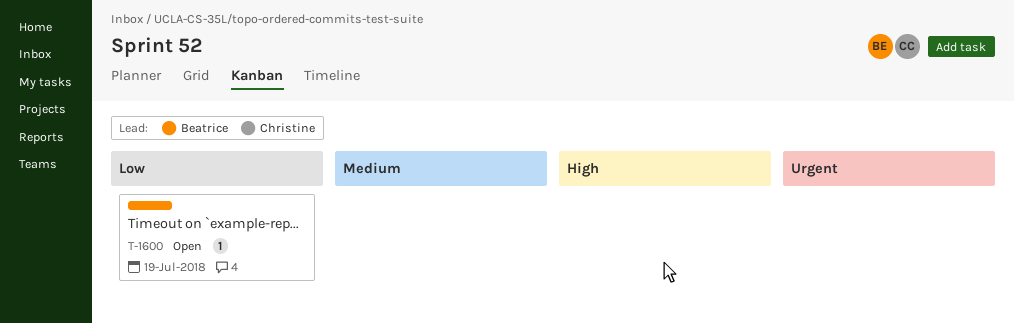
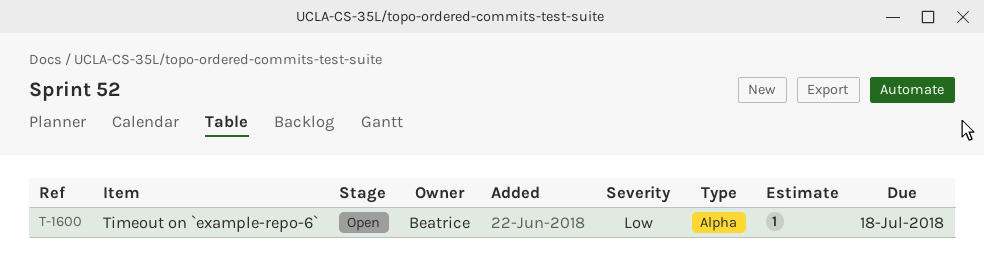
T-1600, due: Jul 19 -> Jul 18

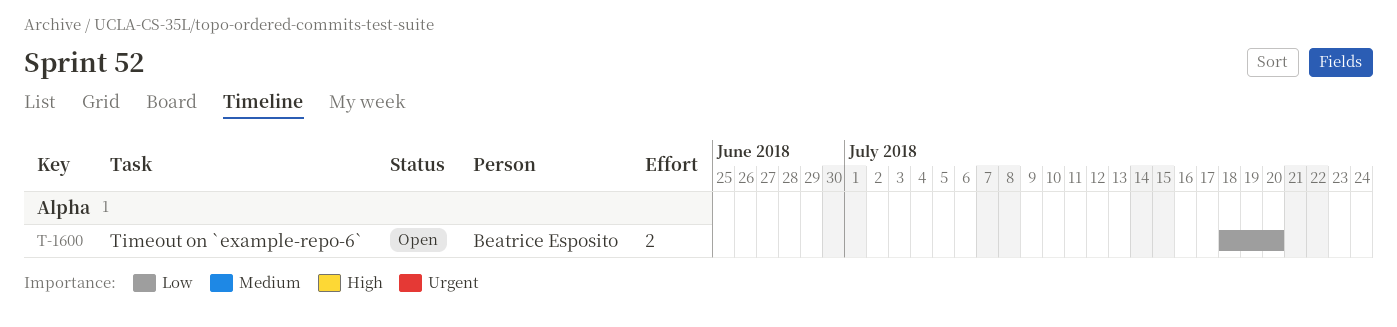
T-1600, estimate: 1 -> 2
T-1600, due: Jul 18 -> Jul 20

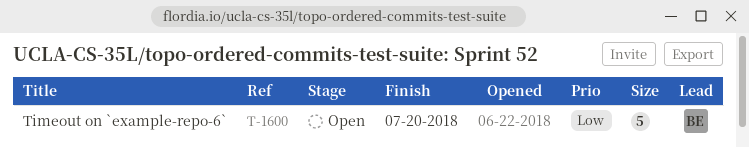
T-1600, estimate: 2 -> 5

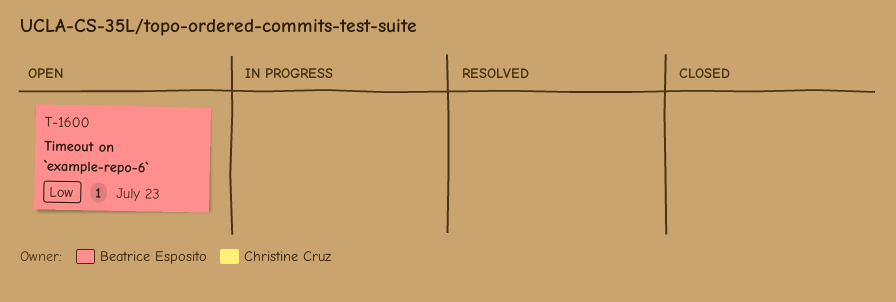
T-1600, estimate: 5 -> 1
T-1600, due: Jul 20 -> Jul 23

